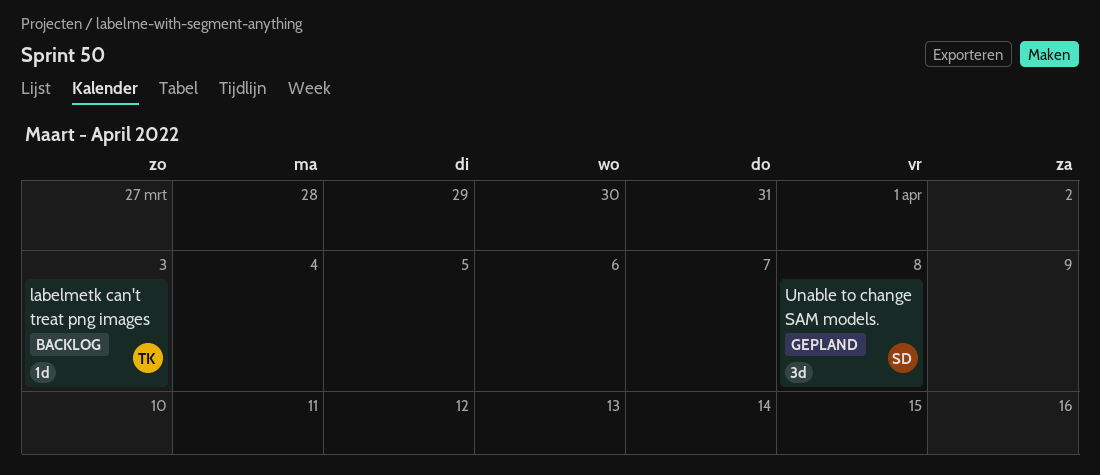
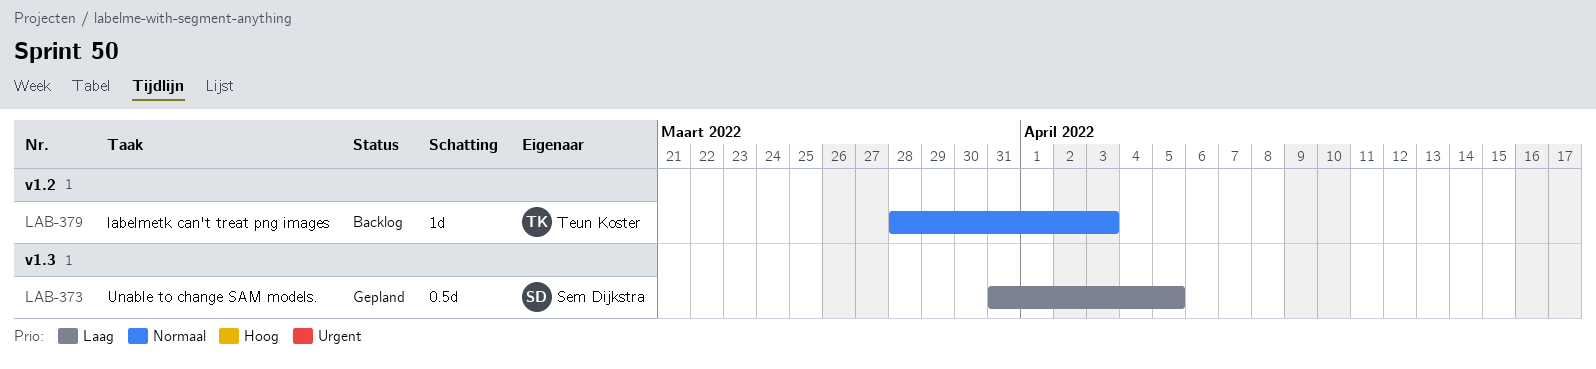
Unable to change SAM models., estimate: 3d -> 0.5d
Unable to change SAM models., due: Apr 8 -> Apr 5

